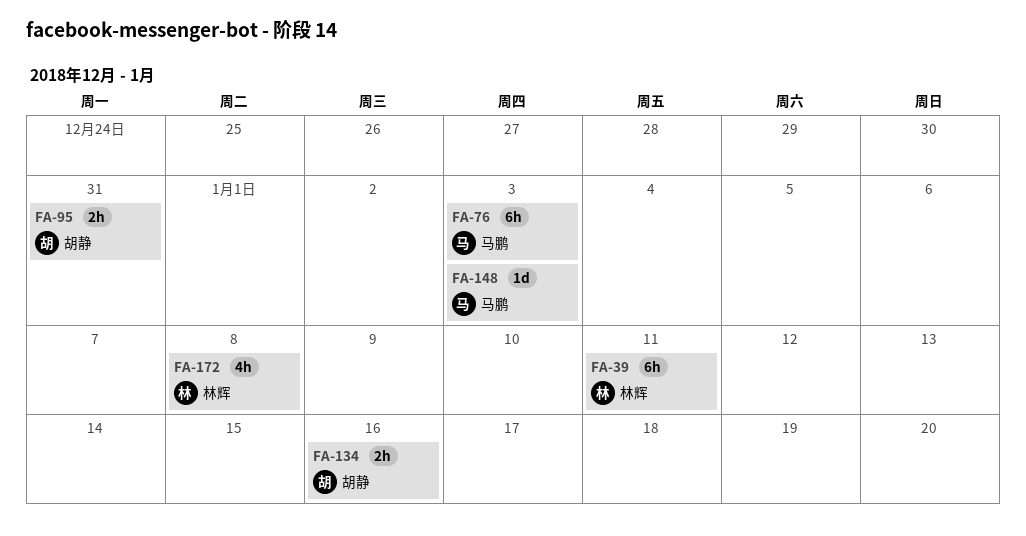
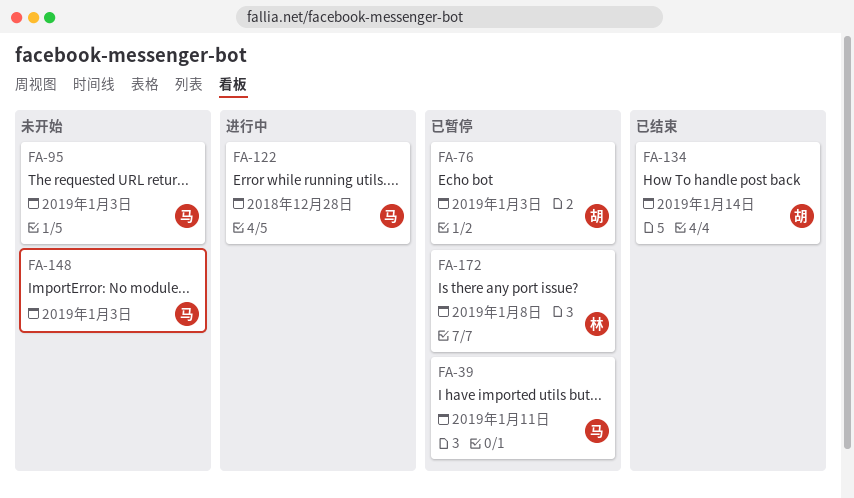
FA-39, owner: 林辉 -> 马鹏
FA-76, owner: 马鹏 -> 胡静
FA-95, owner: 胡静 -> 马鹏
FA-95, due: Dec 31 -> Jan 3
FA-122: none -> present
FA-134, due: Jan 16 -> Jan 14

